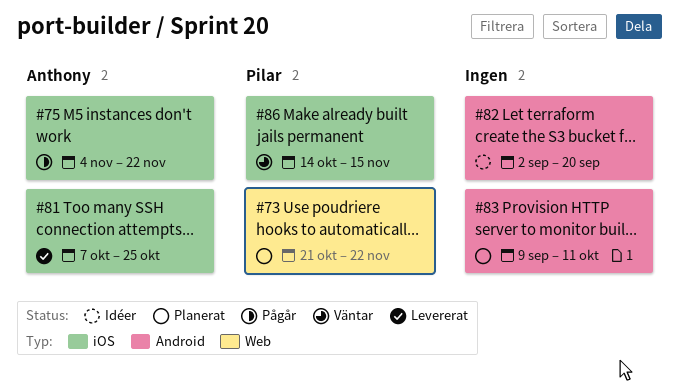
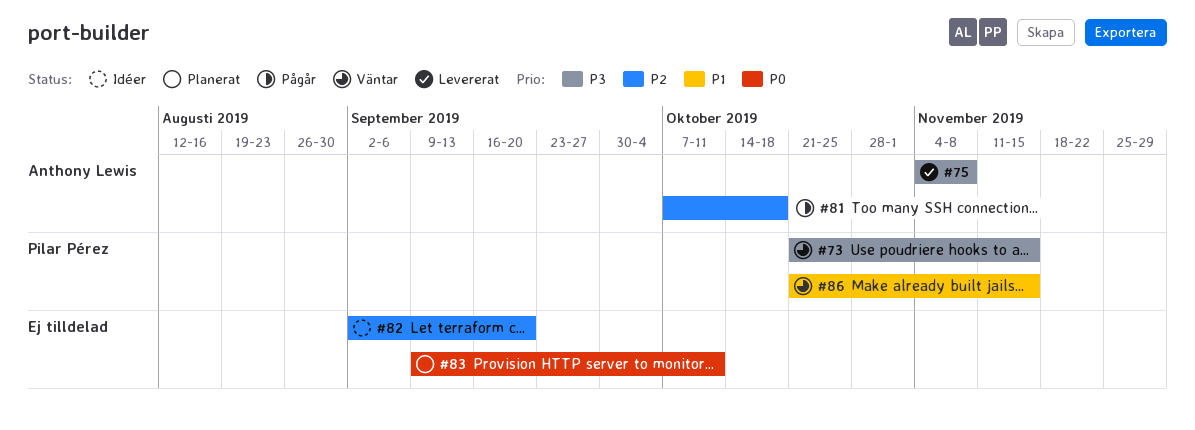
#73, status: Planerat -> Väntar
#73, due: Nov 22 -> Nov 15
#75, status: Pågår -> Levererat
#75, due: Nov 22 -> Nov 8
#81, status: Levererat -> Pågår
#81, due: Oct 25 -> Oct 18
#86, start: Oct 14 -> Oct 21

